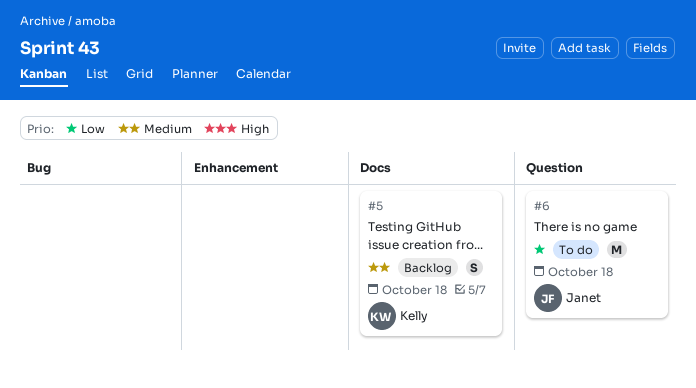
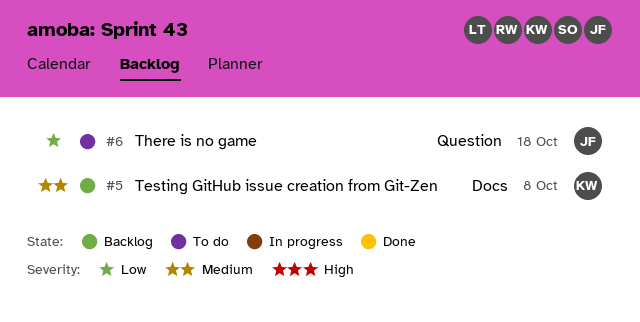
#5, due: Oct 18 -> Oct 8

